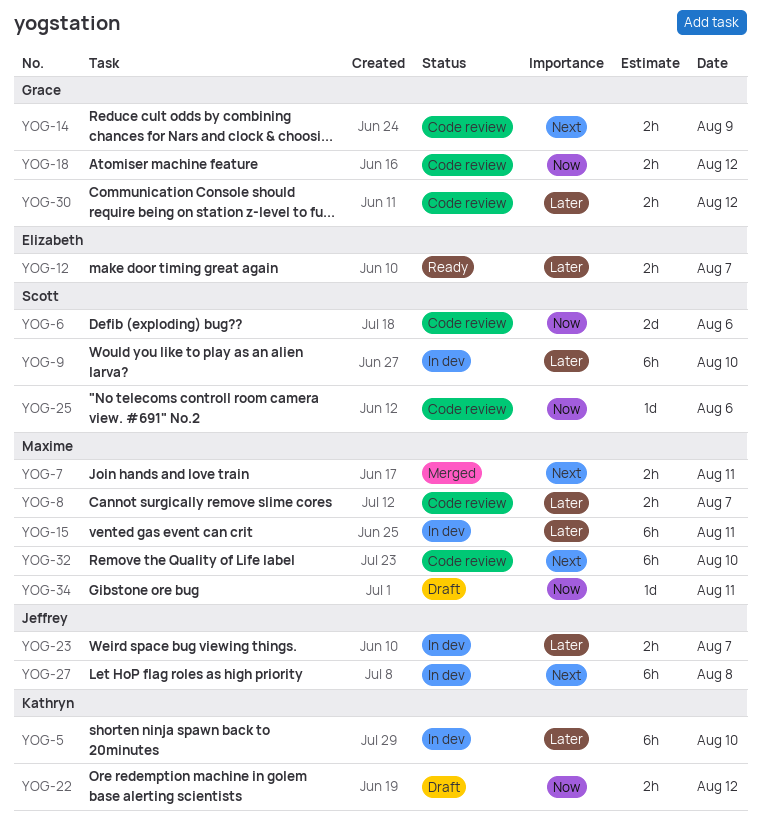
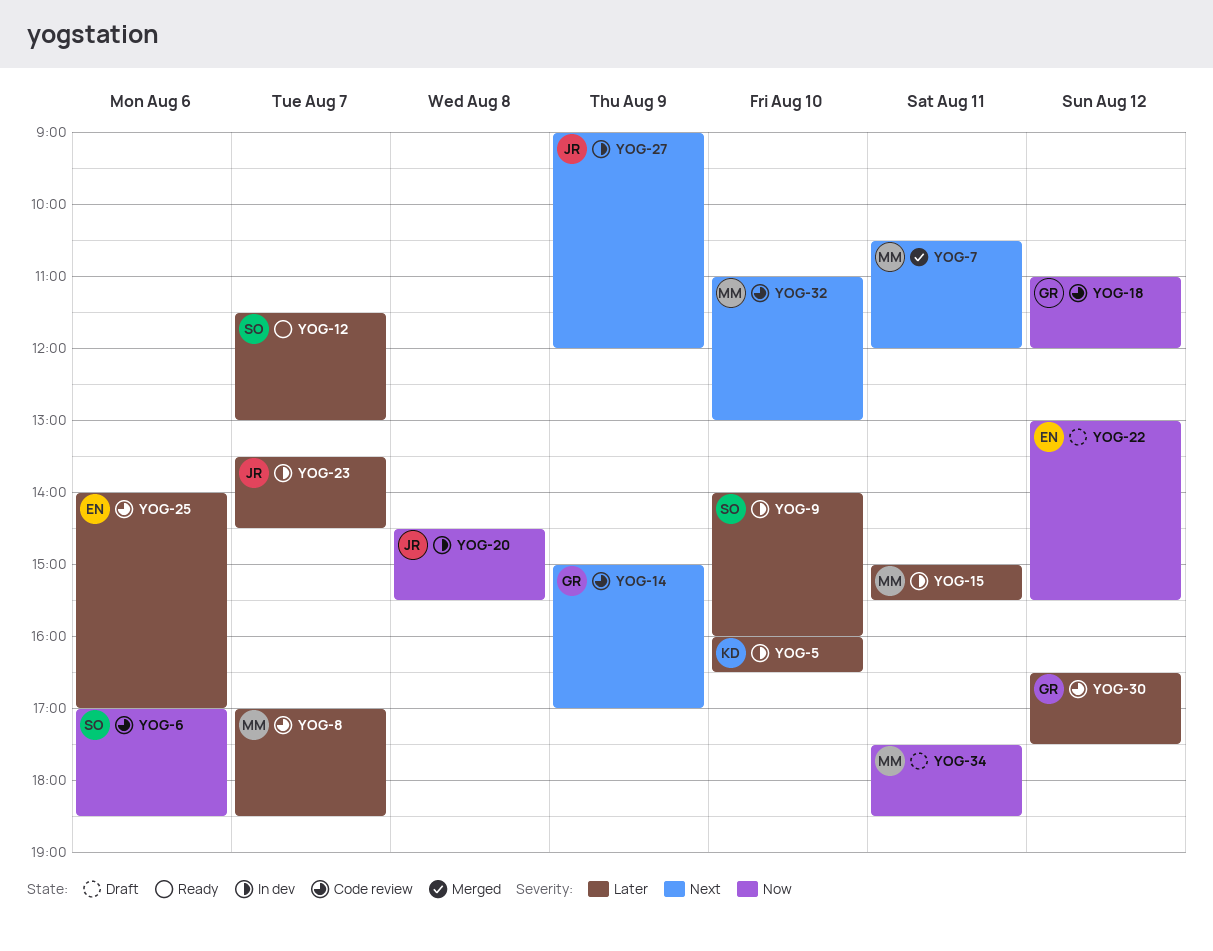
YOG-12, owner: Elizabeth -> Scott
YOG-20: none -> present
YOG-22, owner: Kathryn -> Elizabeth
YOG-25, owner: Scott -> Elizabeth
YOG-25, priority: Now -> Later
YOG-27, day: Aug 8 -> Aug 9

